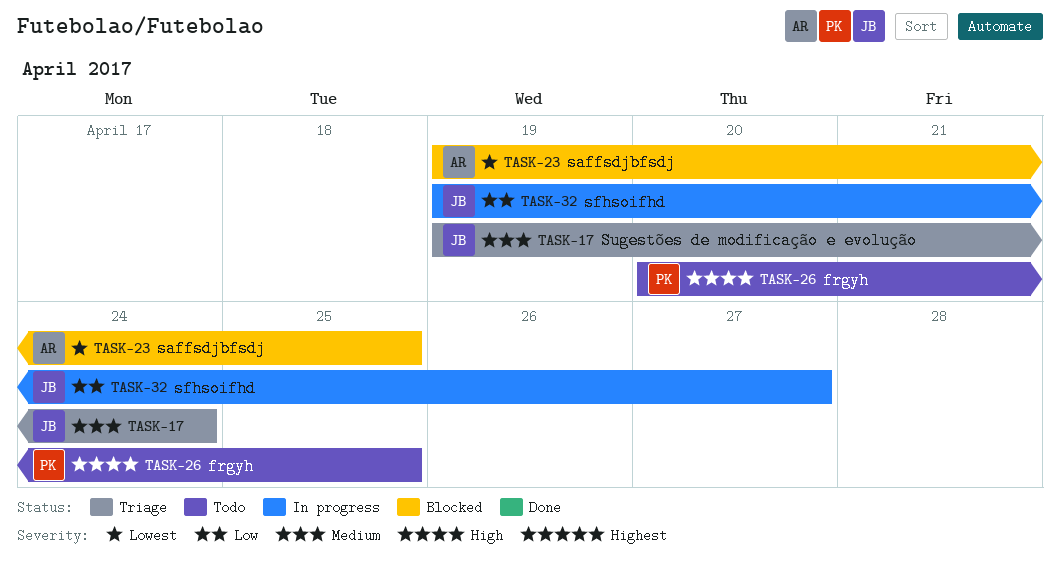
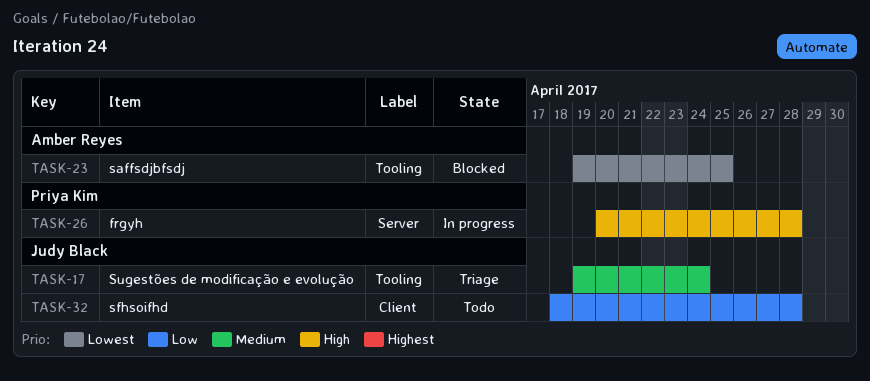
TASK-26, status: Todo -> In progress
TASK-26, due: Apr 25 -> Apr 28
TASK-32, status: In progress -> Todo
TASK-32, start: Apr 19 -> Apr 18
TASK-32, due: Apr 27 -> Apr 28

